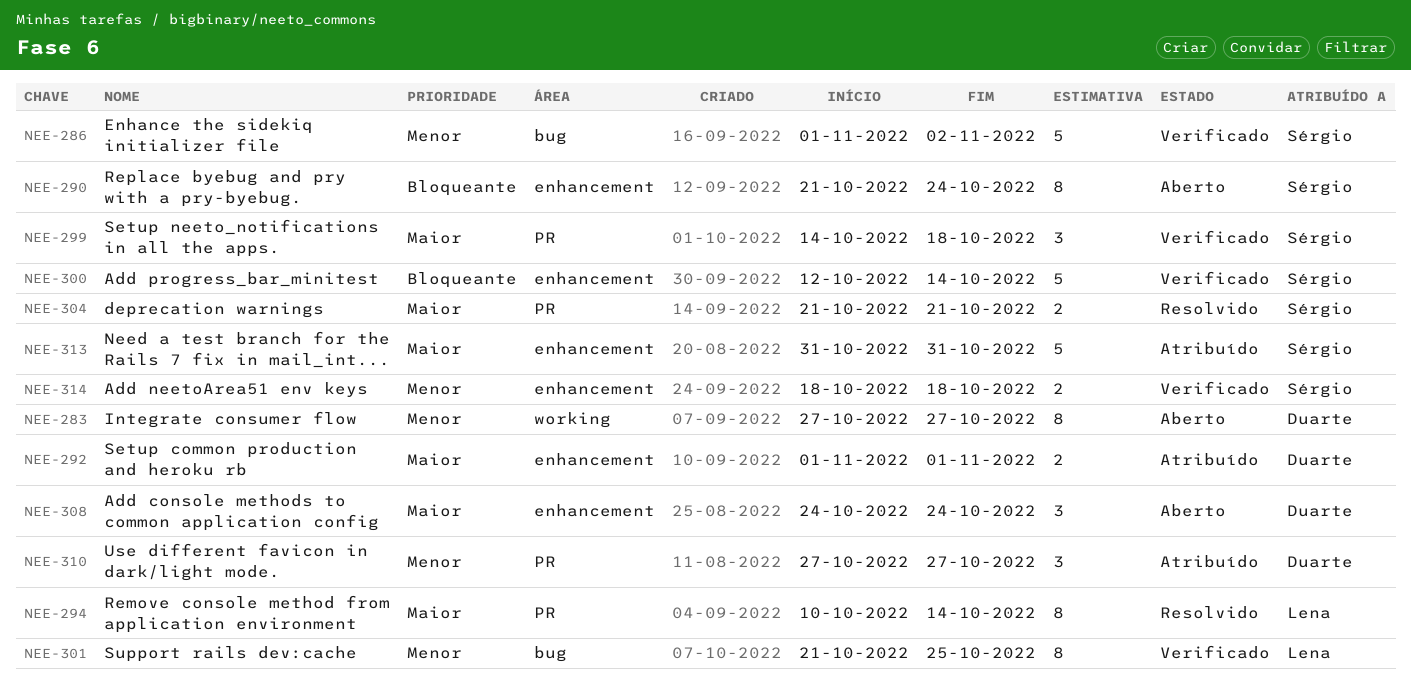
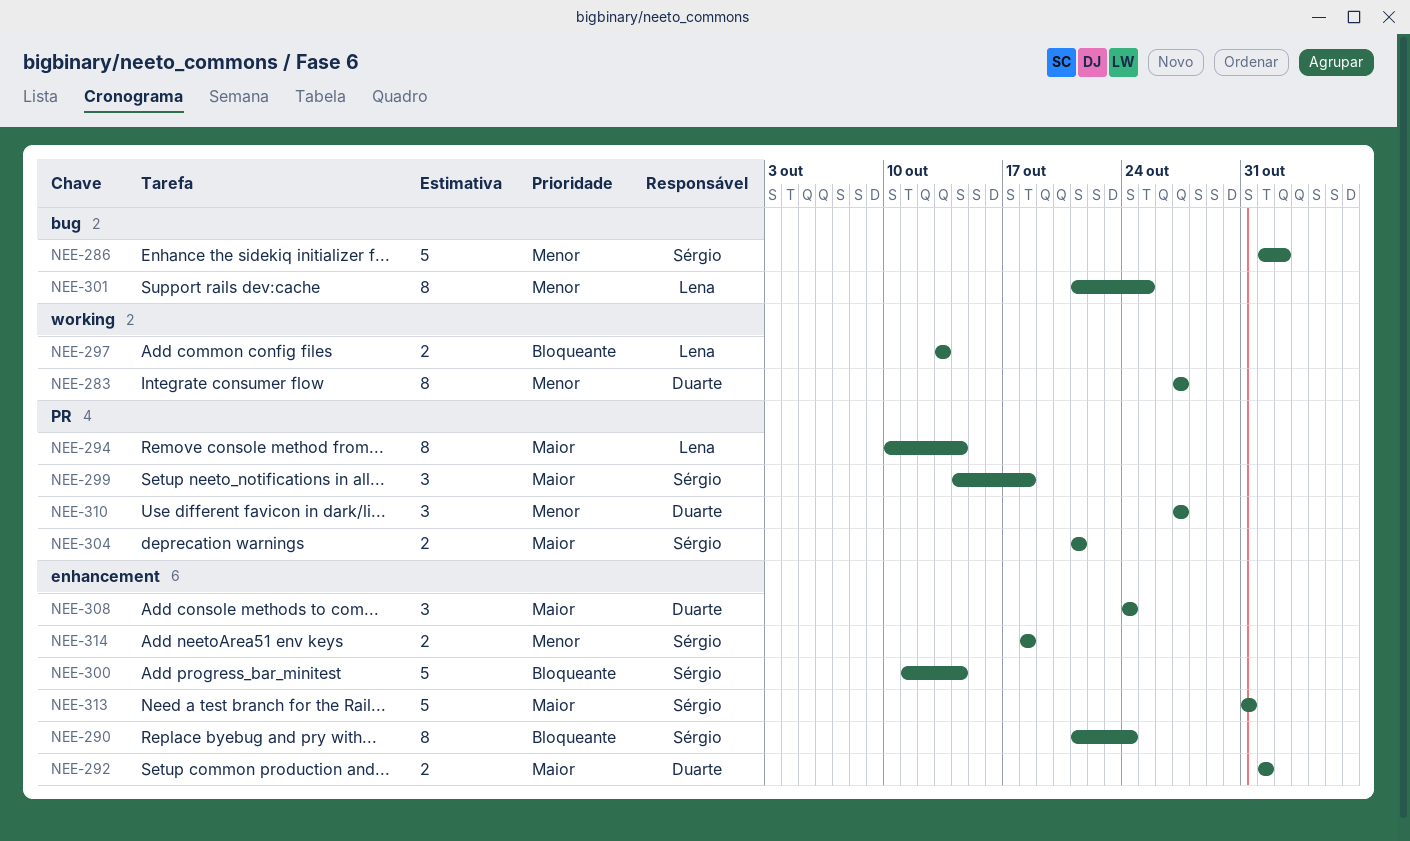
NEE-297: none -> present
NEE-300, start: Oct 12 -> Oct 11

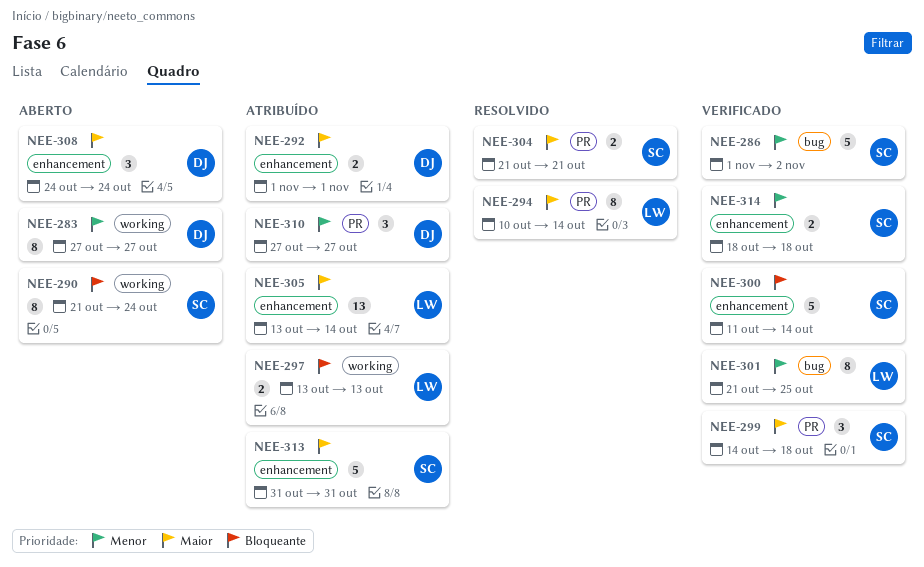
NEE-290, label: enhancement -> working
NEE-305: none -> present

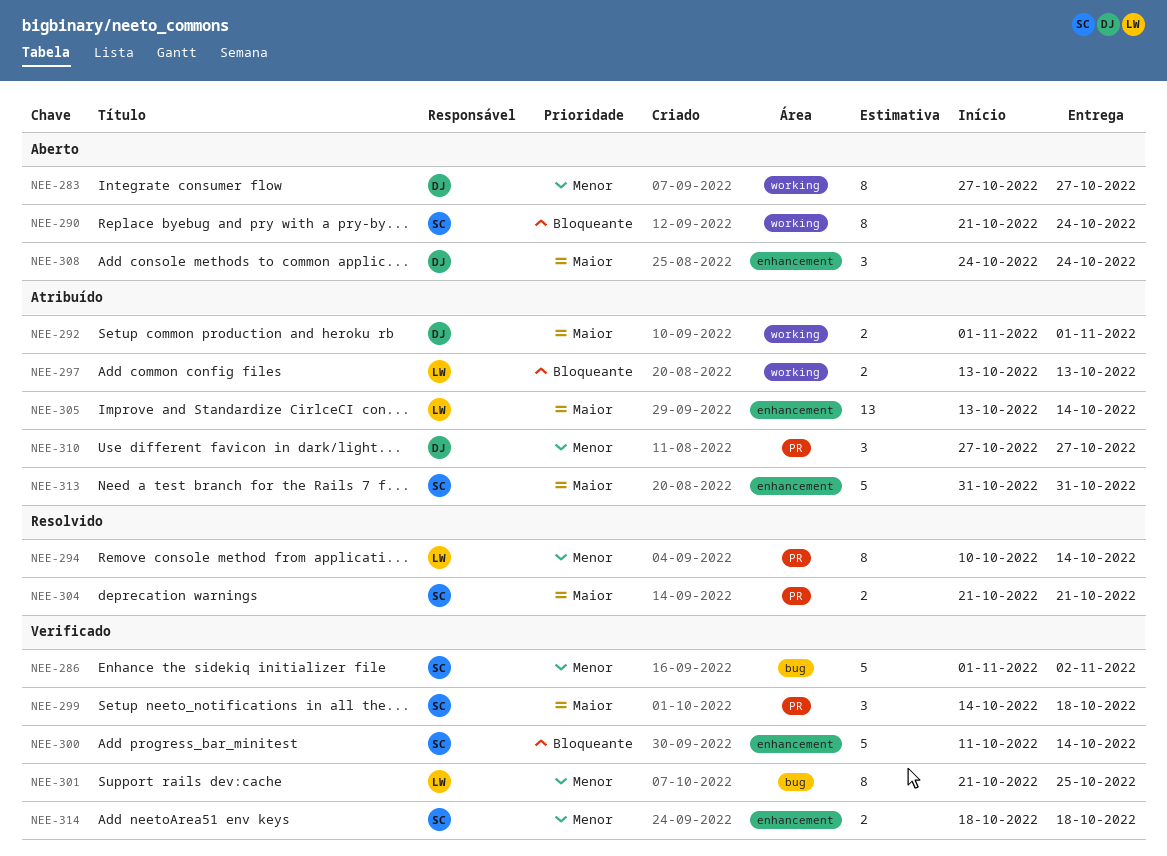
NEE-292, label: enhancement -> working
NEE-294, priority: Maior -> Menor

